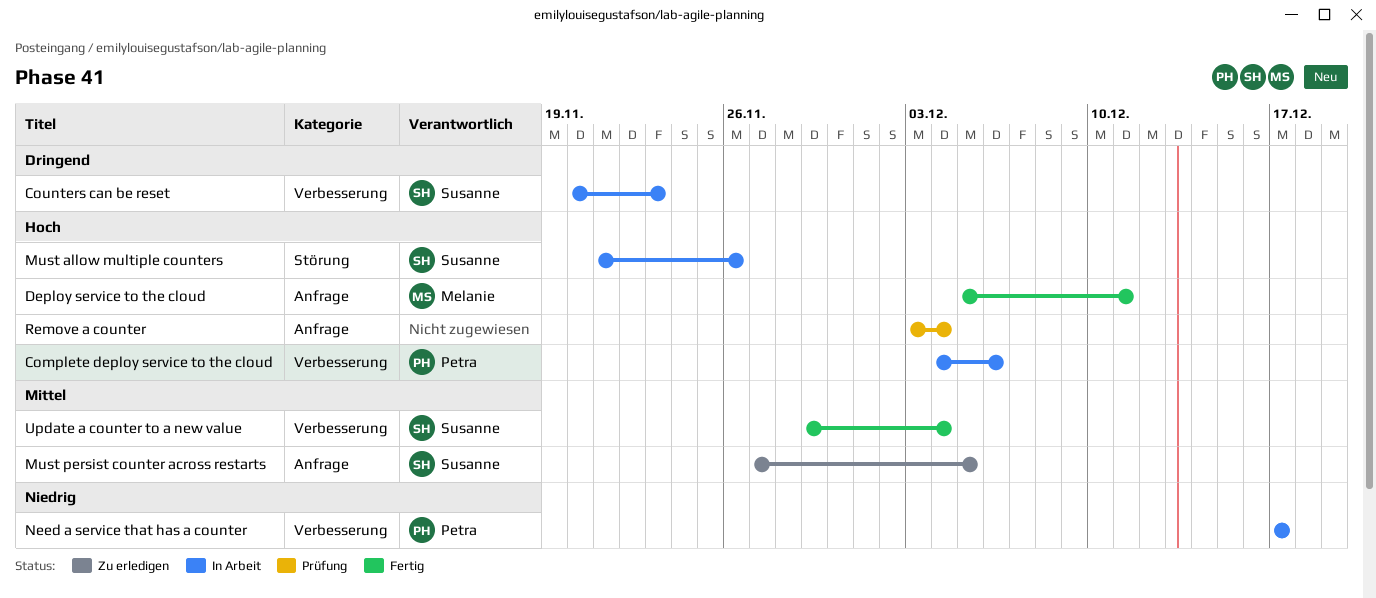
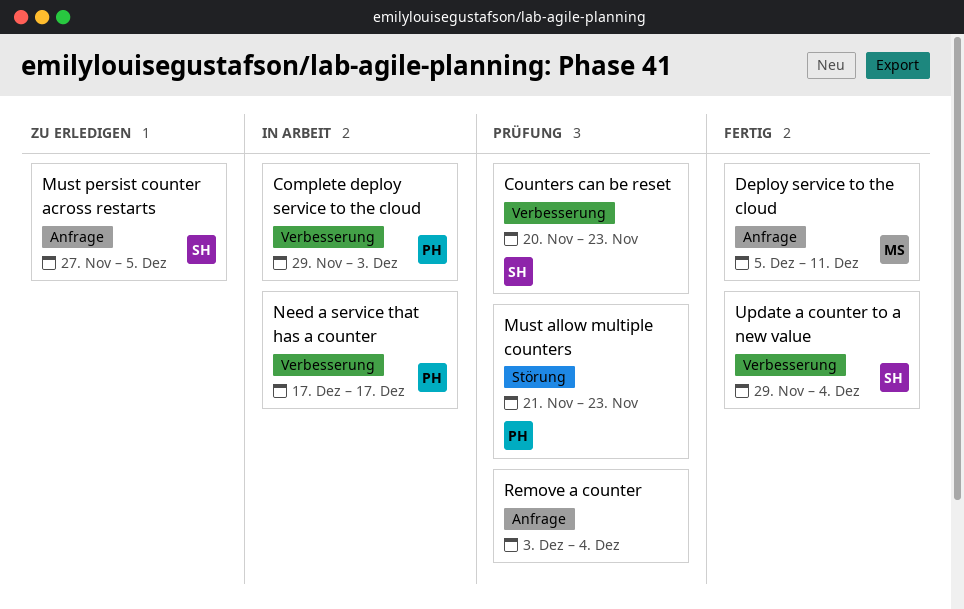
Complete deploy service to the cloud, start: Dec 4 -> Nov 29
Complete deploy service to the cloud, due: Dec 6 -> Dec 3
Counters can be reset, status: In Arbeit -> Prüfung
Must allow multiple counters, status: In Arbeit -> Prüfung
Must allow multiple counters, owner: Susanne -> Petra
Must allow multiple counters, due: Nov 26 -> Nov 23

